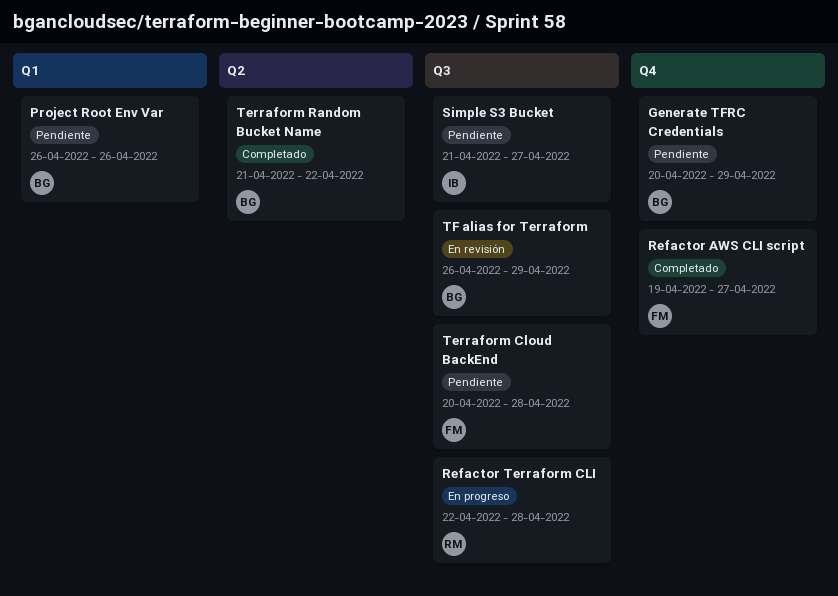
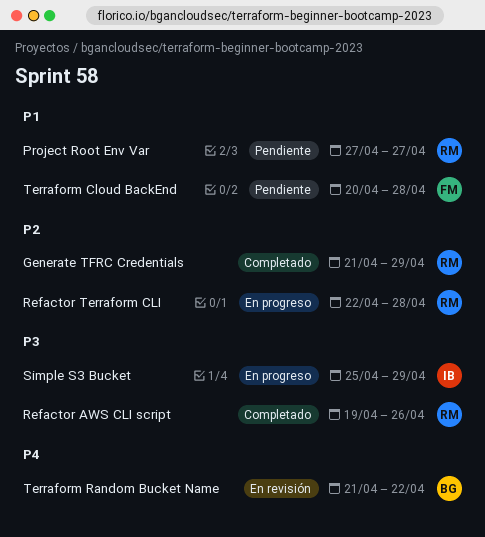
Generate TFRC Credentials, status: Pendiente -> Completado
Generate TFRC Credentials, owner: BG -> RM
Generate TFRC Credentials, start: Apr 20 -> Apr 21
Project Root Env Var, owner: BG -> RM
Project Root Env Var, start: Apr 26 -> Apr 27
Project Root Env Var, due: Apr 26 -> Apr 27
Refactor AWS CLI script, owner: FM -> RM
Refactor AWS CLI script, due: Apr 27 -> Apr 26
Simple S3 Bucket, status: Pendiente -> En progreso
Simple S3 Bucket, start: Apr 21 -> Apr 25
Simple S3 Bucket, due: Apr 27 -> Apr 29
Terraform Random Bucket Name, status: Completado -> En revisión
TF alias for Terraform: present -> none

